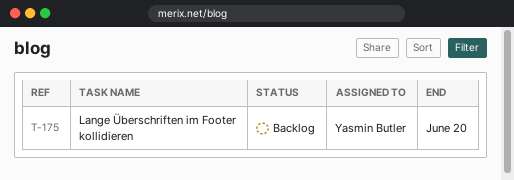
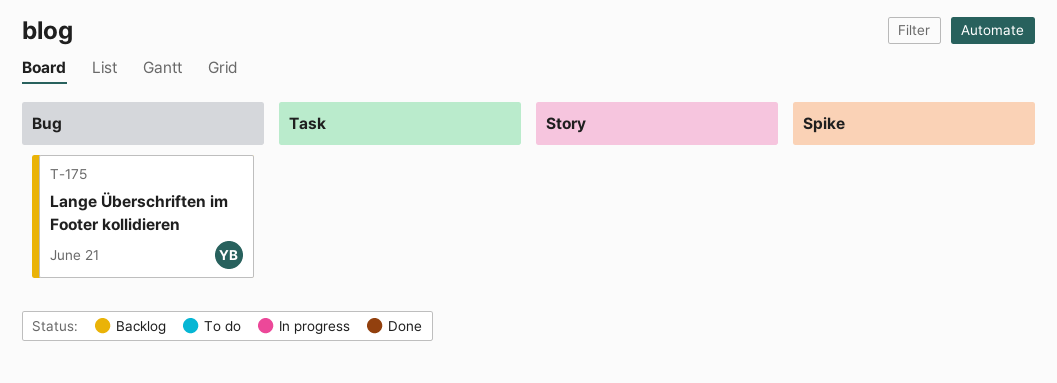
T-175, due: Jun 20 -> Jun 21

